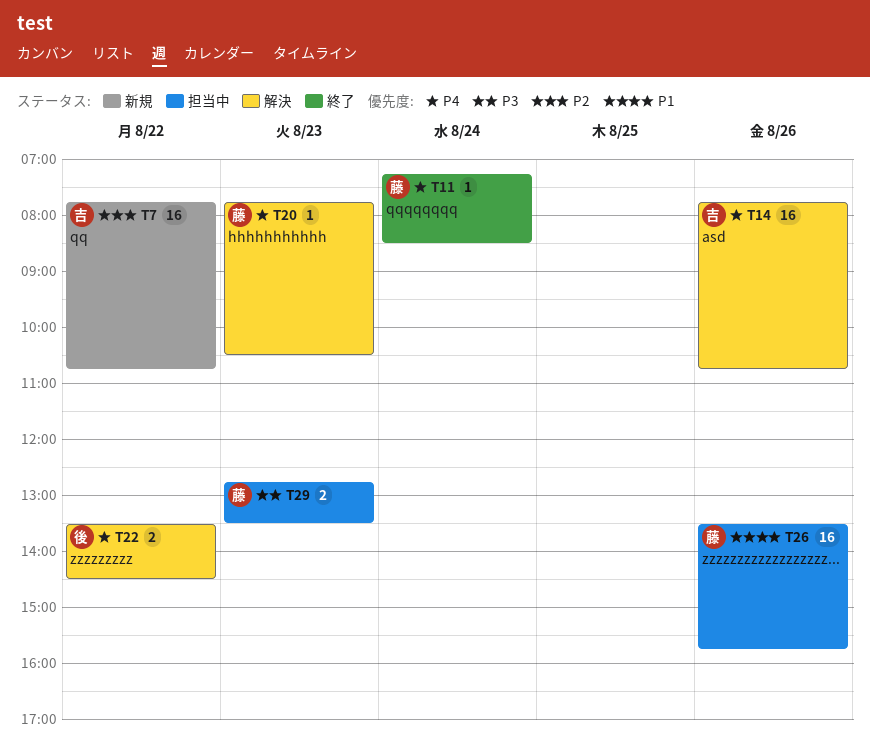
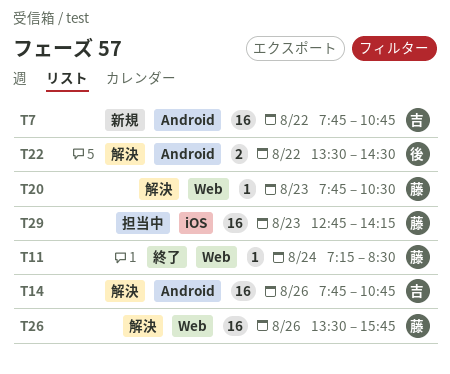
T26, status: 担当中 -> 解決
T29, estimate: 2 -> 16
T29, ends: 13:30 -> 14:15

